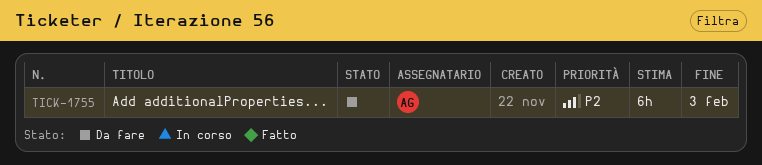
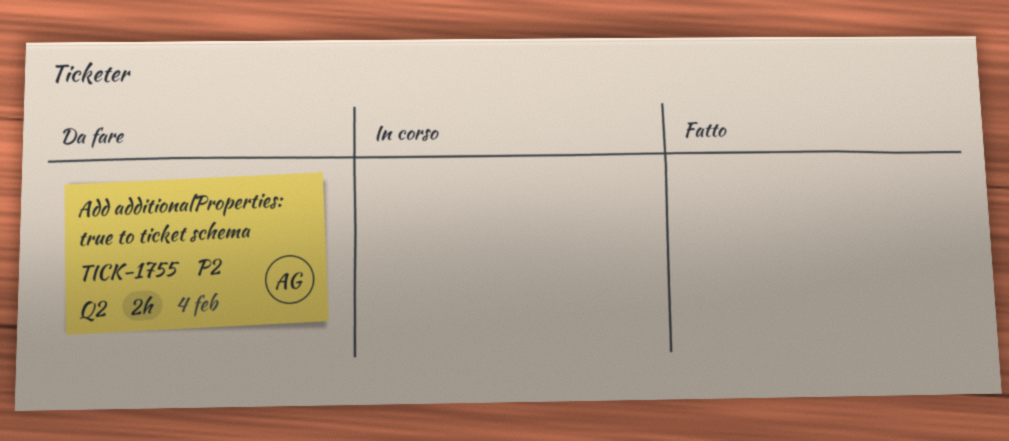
TICK-1755, estimate: 6h -> 2h
TICK-1755, due: Feb 3 -> Feb 4

